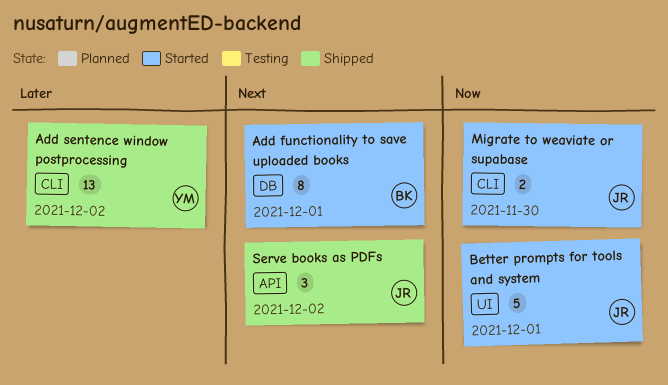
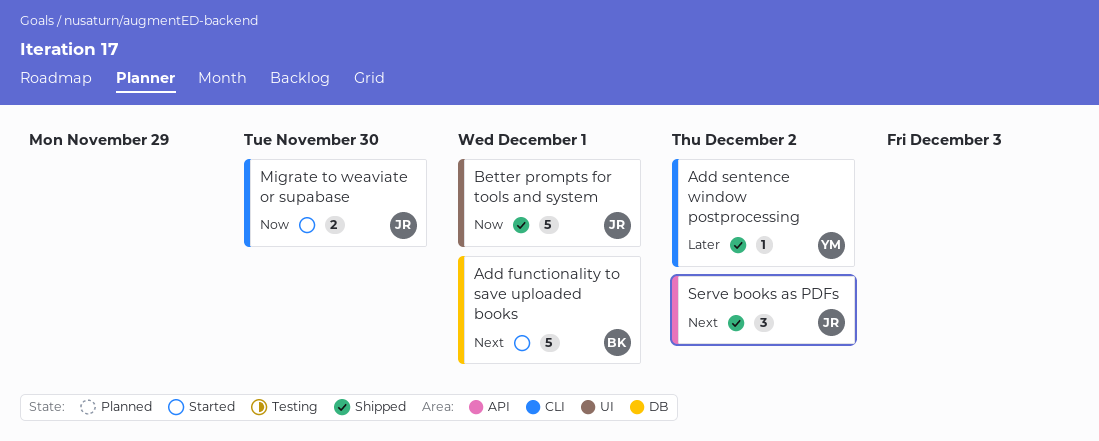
Add functionality to save uploaded books, estimate: 8 -> 5
Add sentence window postprocessing, estimate: 13 -> 1
Better prompts for tools and system, status: Started -> Shipped

